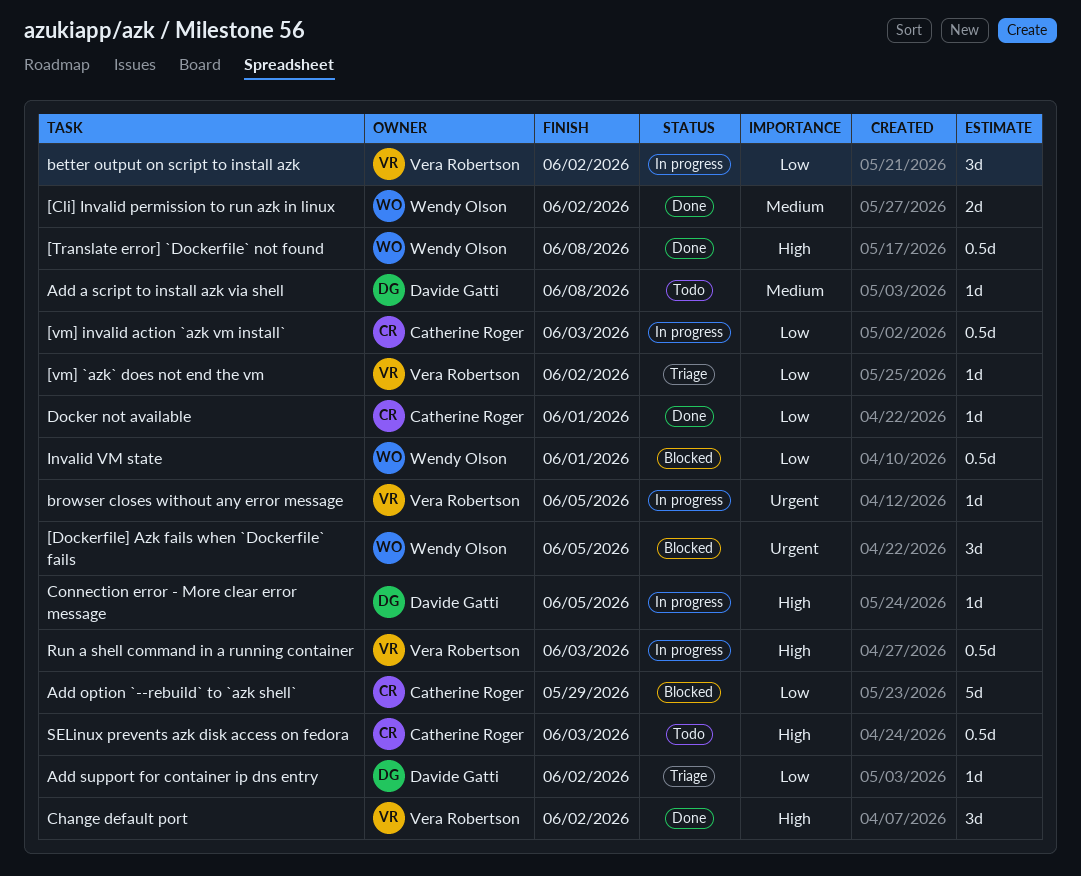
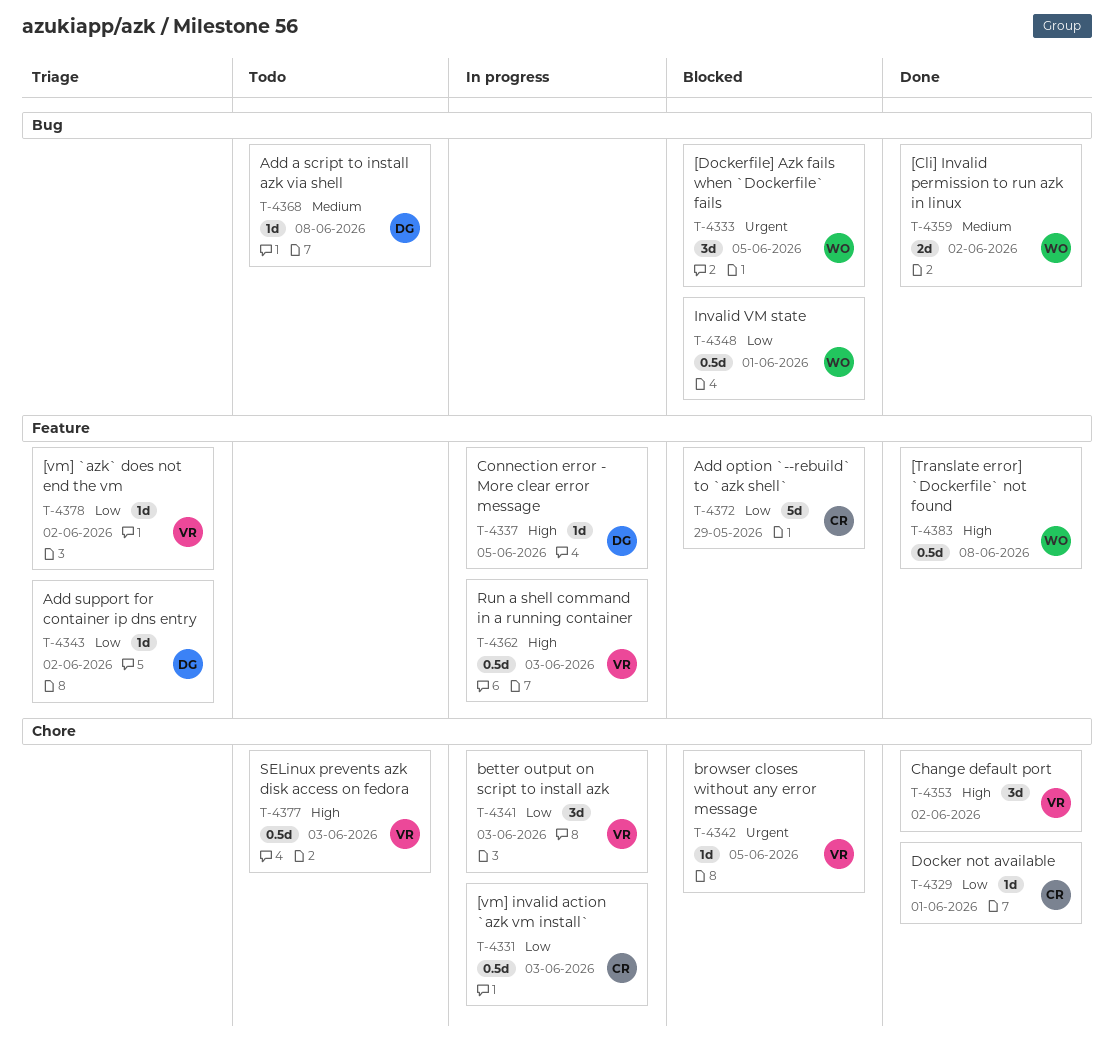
better output on script to install azk, due: Jun 2 -> Jun 3
browser closes without any error message, status: In progress -> Blocked
SELinux prevents azk disk access on fedora, owner: Catherine Roger -> Vera Robertson

